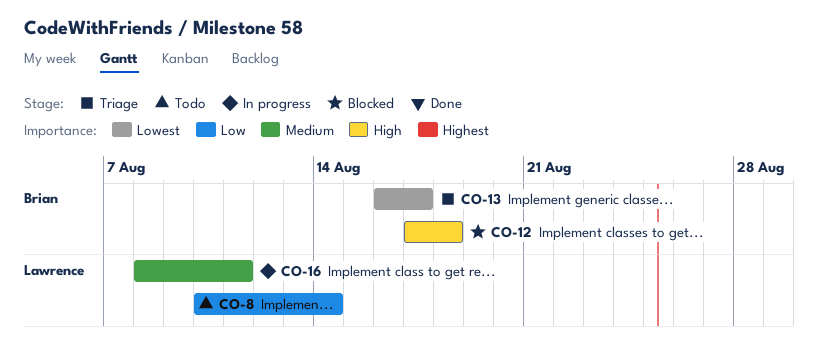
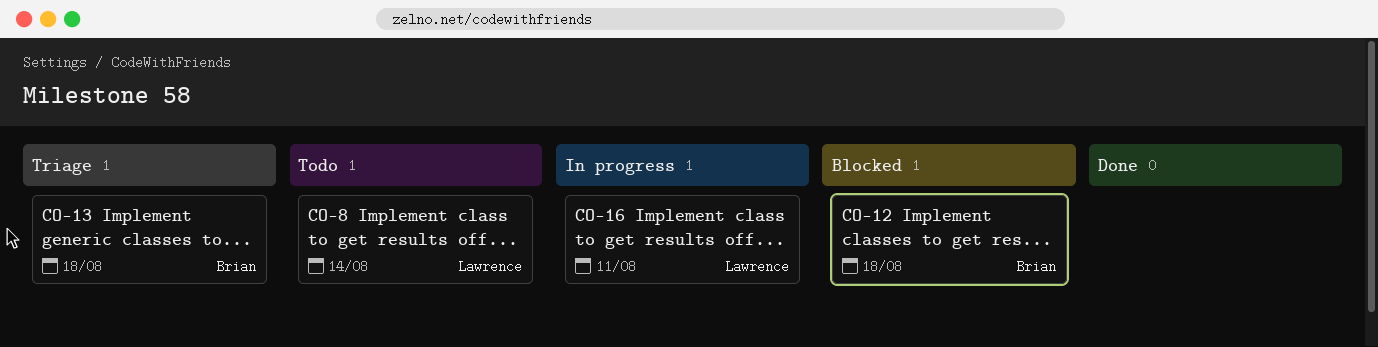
CO-13, due: Aug 17 -> Aug 18

